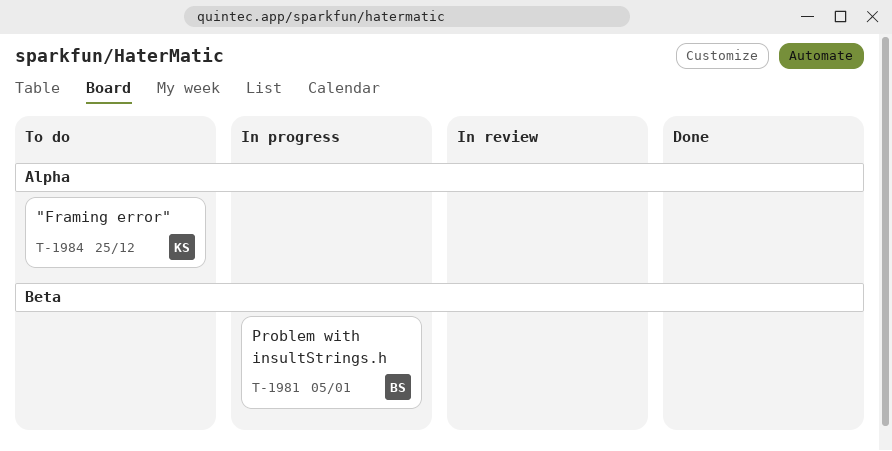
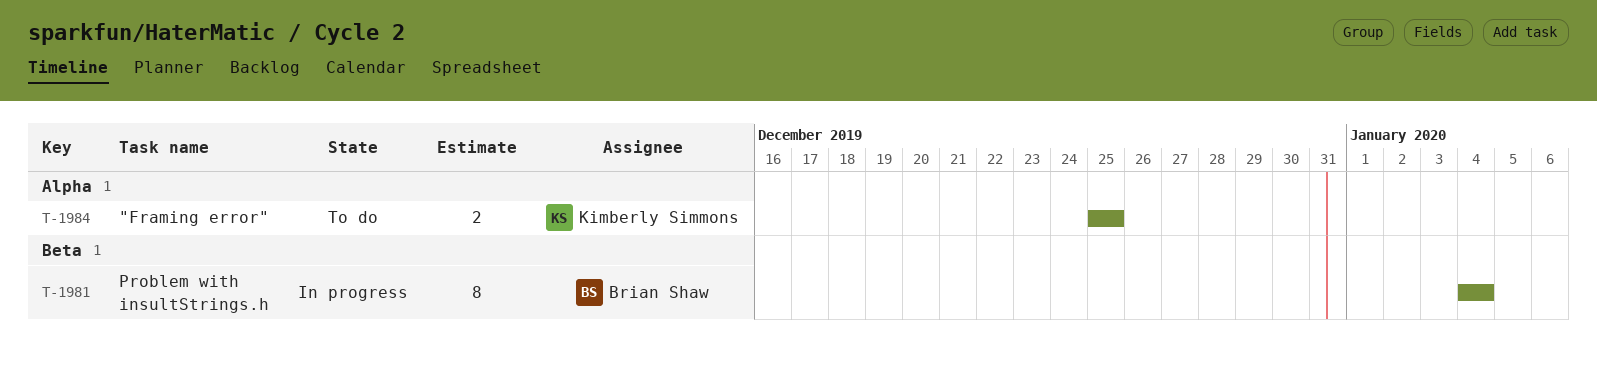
T-1981, due: Jan 5 -> Jan 4

